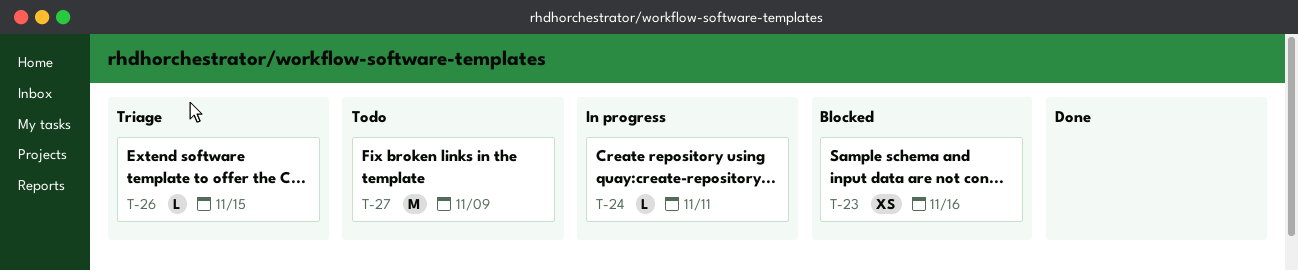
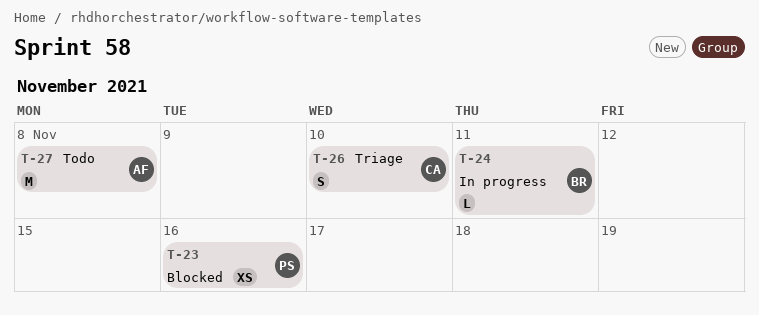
T-26, estimate: L -> S
T-26, due: Nov 15 -> Nov 10
T-27, due: Nov 9 -> Nov 8

